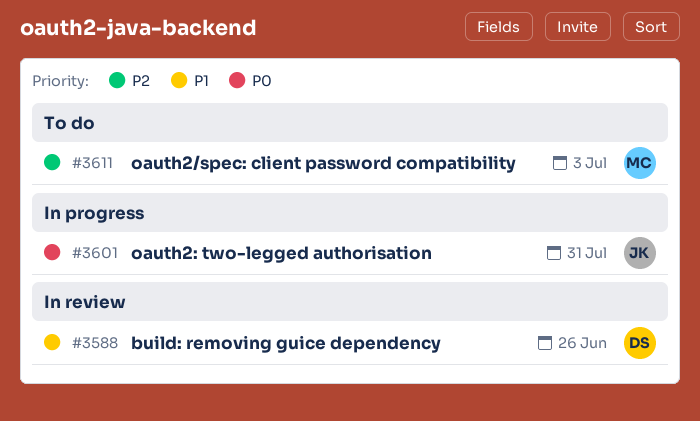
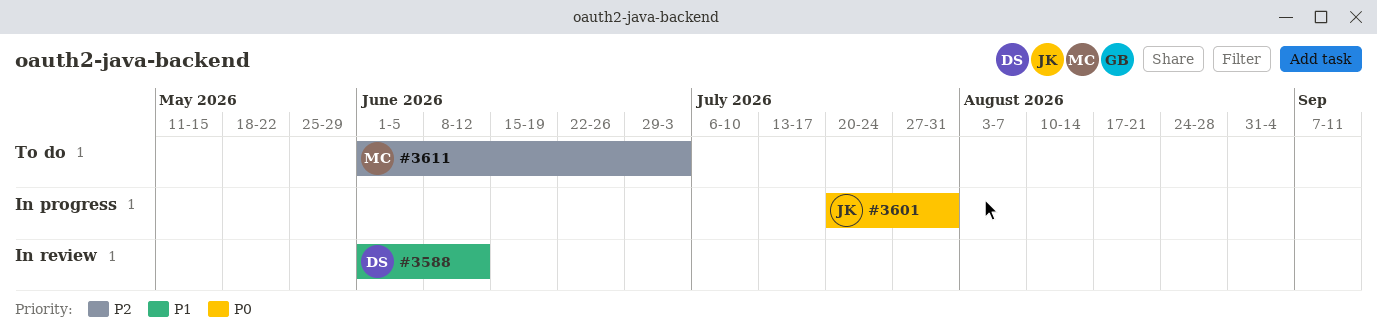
#3588, due: Jun 26 -> Jun 12

